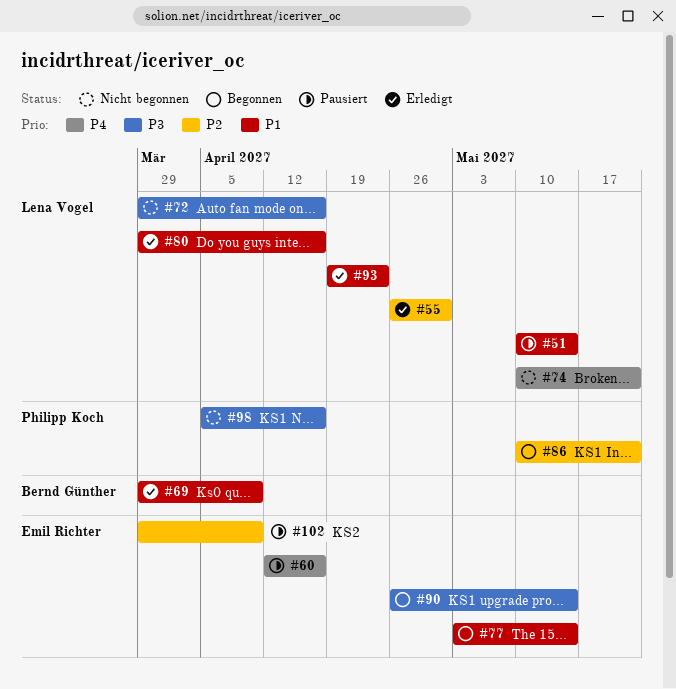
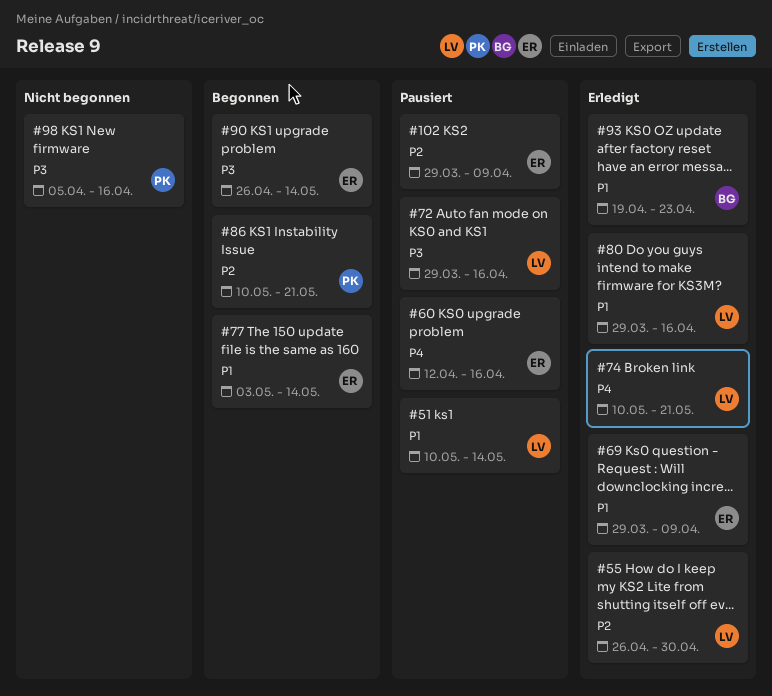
#69, owner: Bernd Günther -> Emil Richter
#72, status: Nicht begonnen -> Pausiert
#74, status: Nicht begonnen -> Erledigt
#93, owner: Lena Vogel -> Bernd Günther

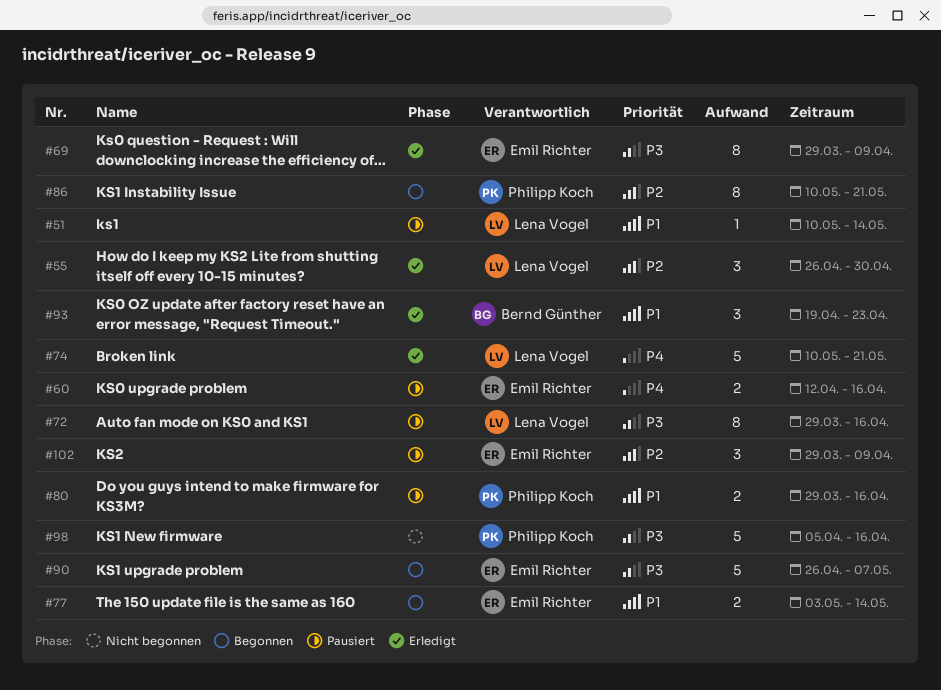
#69, priority: P1 -> P3
#80, status: Erledigt -> Pausiert
#80, owner: Lena Vogel -> Philipp Koch
#90, due: May 14 -> May 7

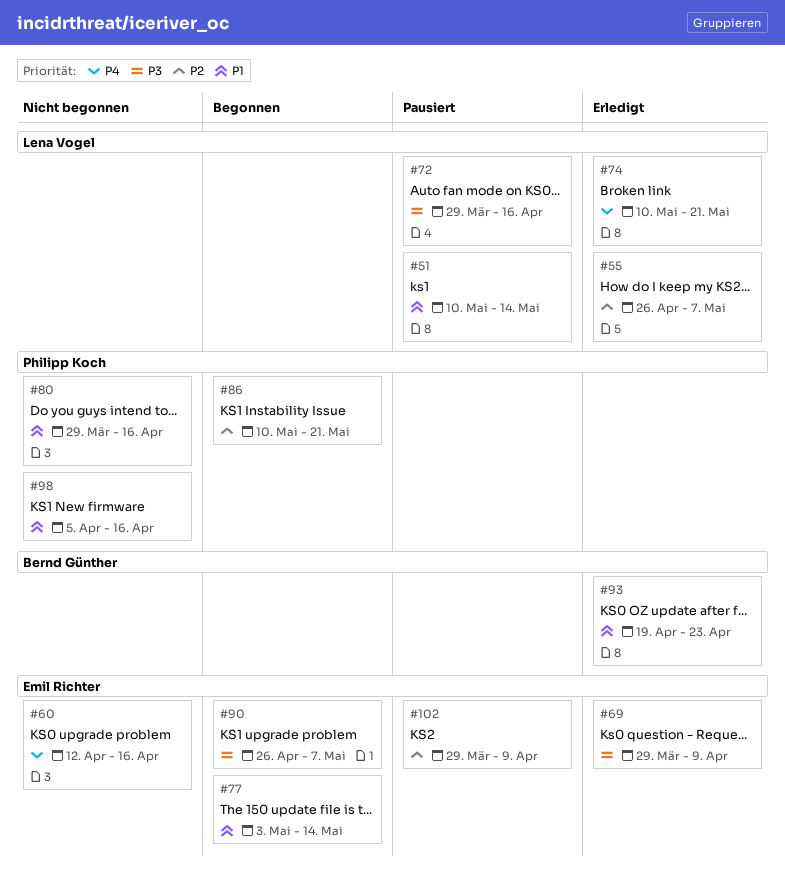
#55, due: Apr 30 -> May 7
#60, status: Pausiert -> Nicht begonnen
#80, status: Pausiert -> Nicht begonnen
#98, priority: P3 -> P1

